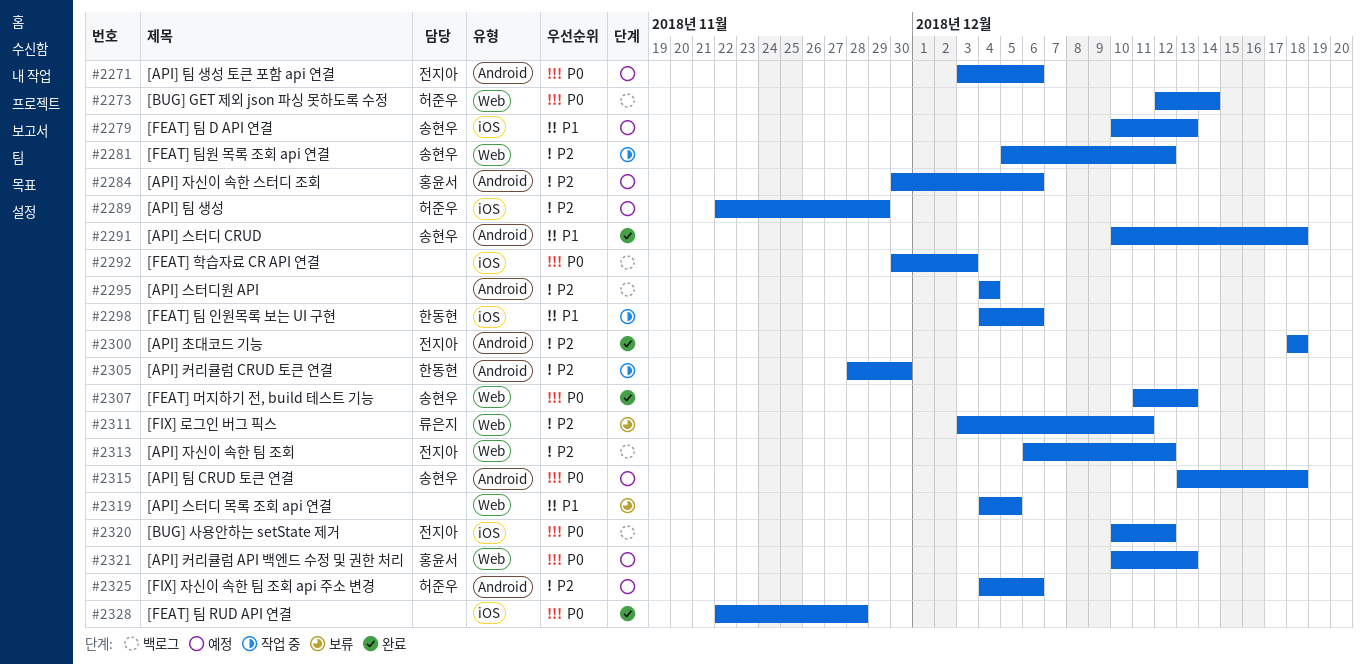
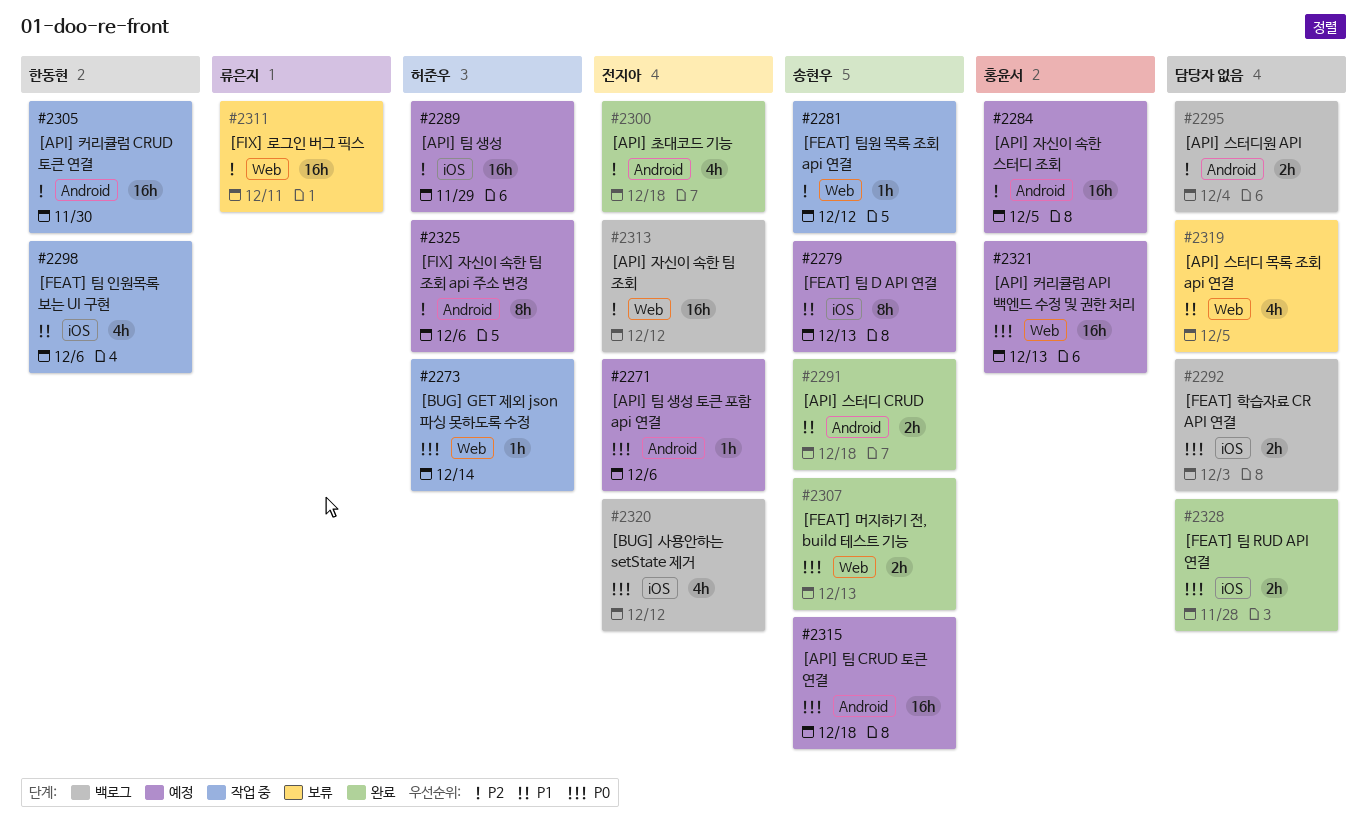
#2273, status: 백로그 -> 작업 중
#2284, due: Dec 6 -> Dec 5

